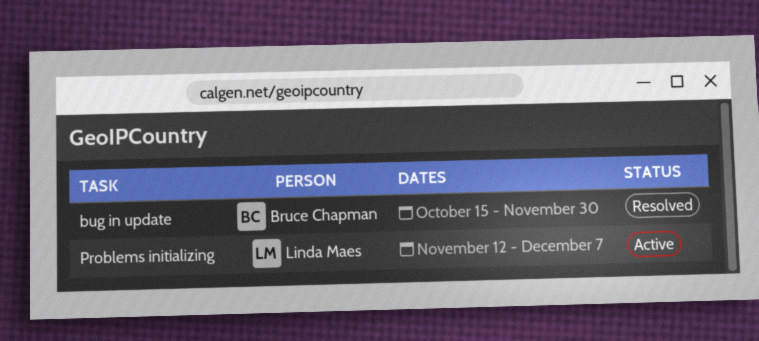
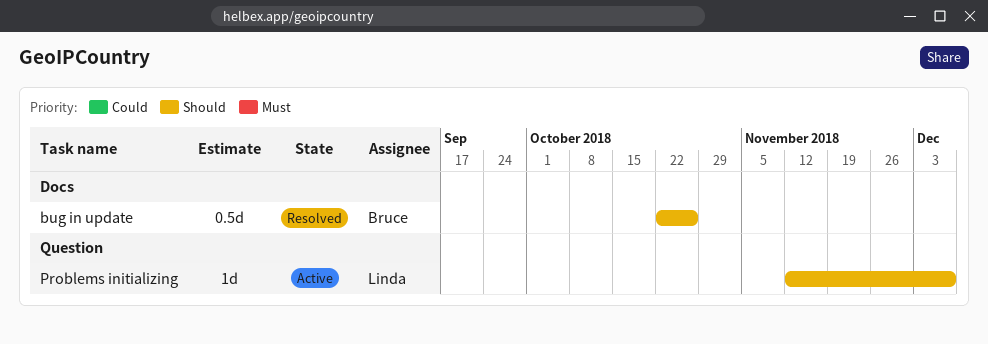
bug in update, start: Oct 15 -> Oct 22
bug in update, due: Nov 30 -> Oct 26

